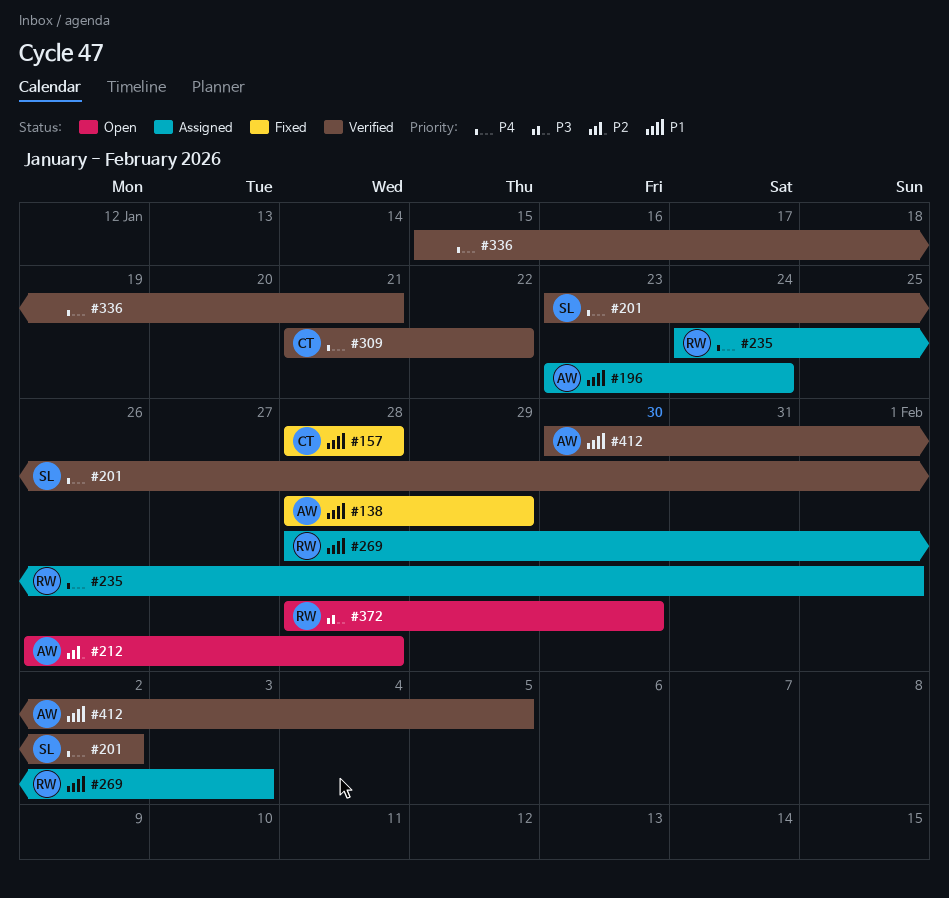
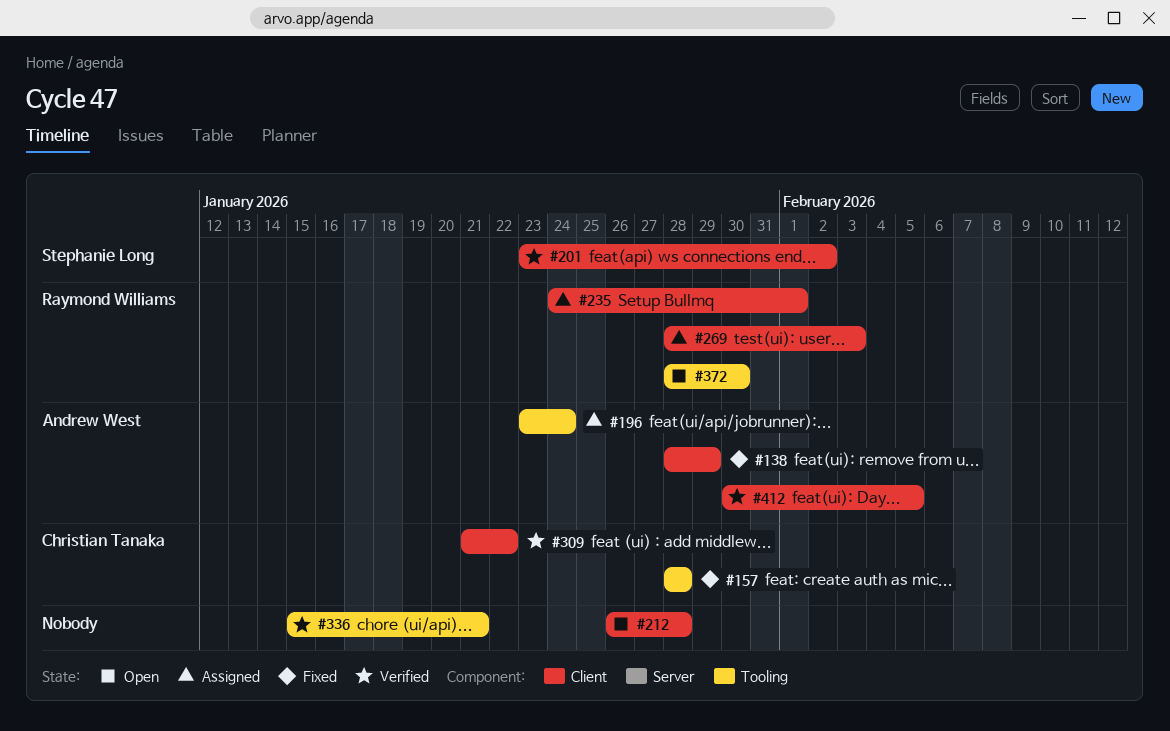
#212, owner: Andrew West -> none

